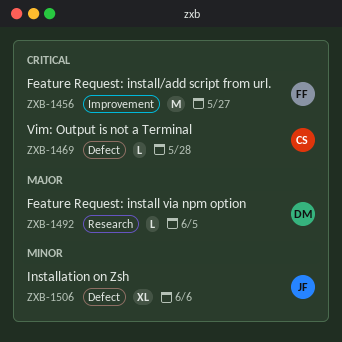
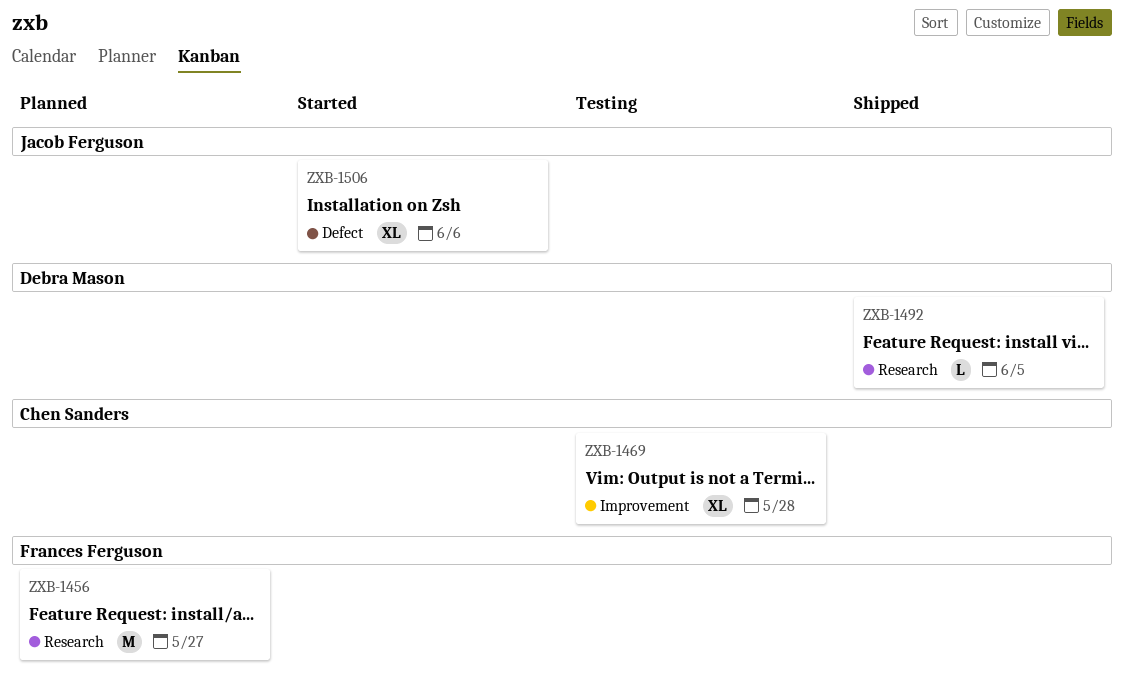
ZXB-1456, label: Improvement -> Research
ZXB-1469, label: Defect -> Improvement
ZXB-1469, estimate: L -> XL

